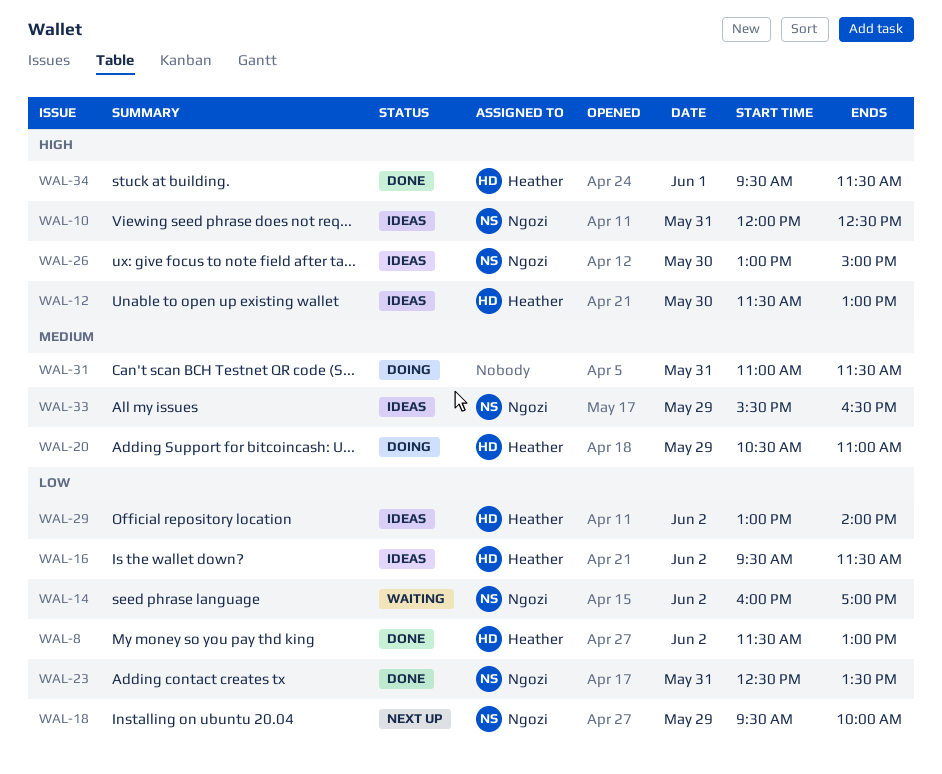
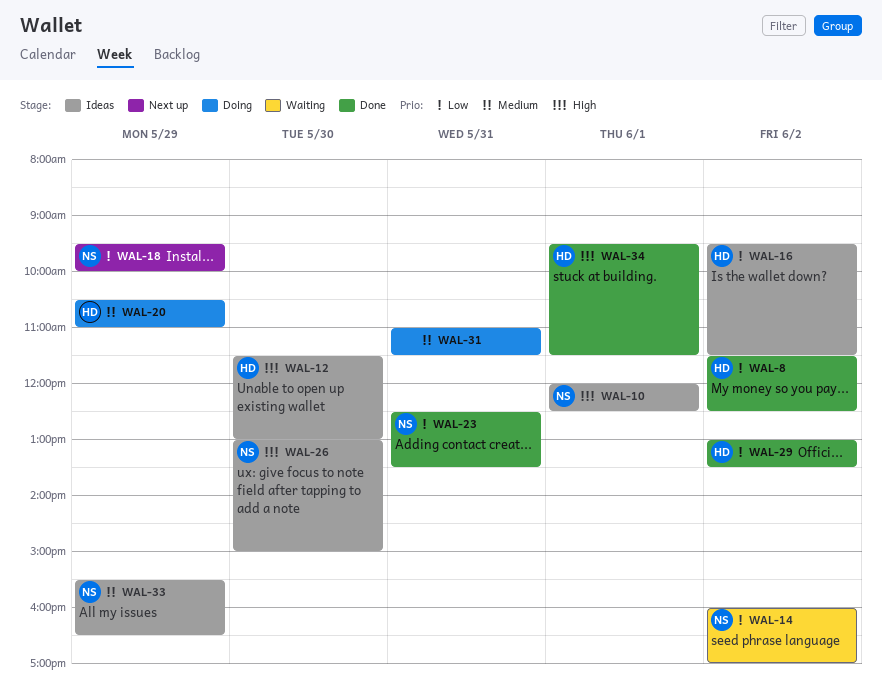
WAL-8, ends: 13:00 -> 12:30
WAL-10, day: May 31 -> Jun 1
WAL-29, status: Ideas -> Done
WAL-29, ends: 14:00 -> 13:30

